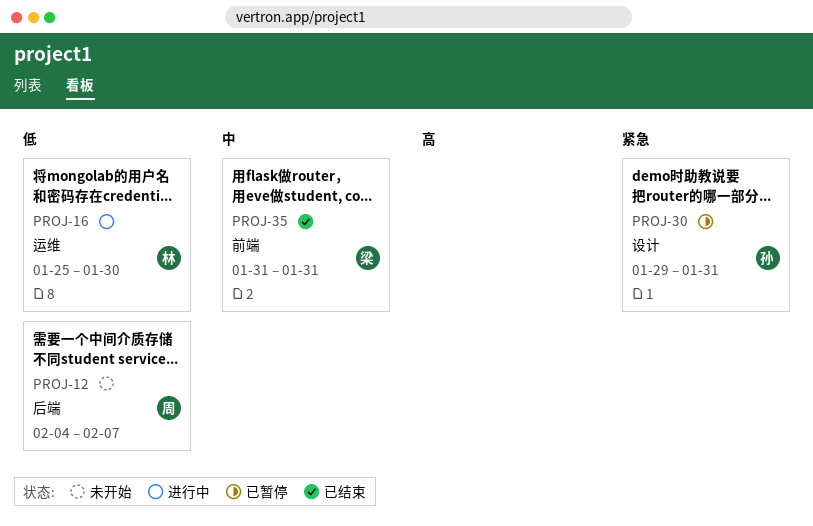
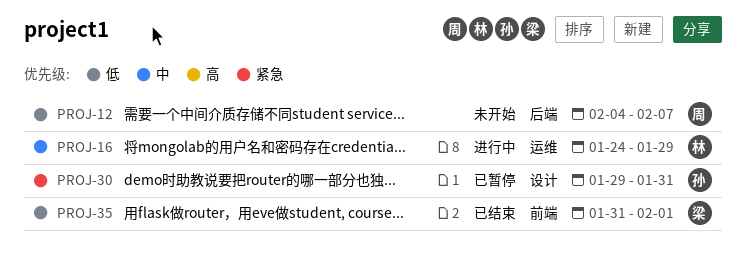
PROJ-16, priority: 低 -> 中
PROJ-16, start: Jan 25 -> Jan 24
PROJ-16, due: Jan 30 -> Jan 29
PROJ-35, priority: 中 -> 低
PROJ-35, due: Jan 31 -> Feb 1

